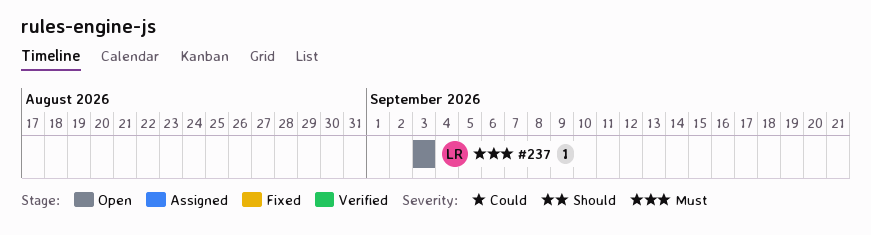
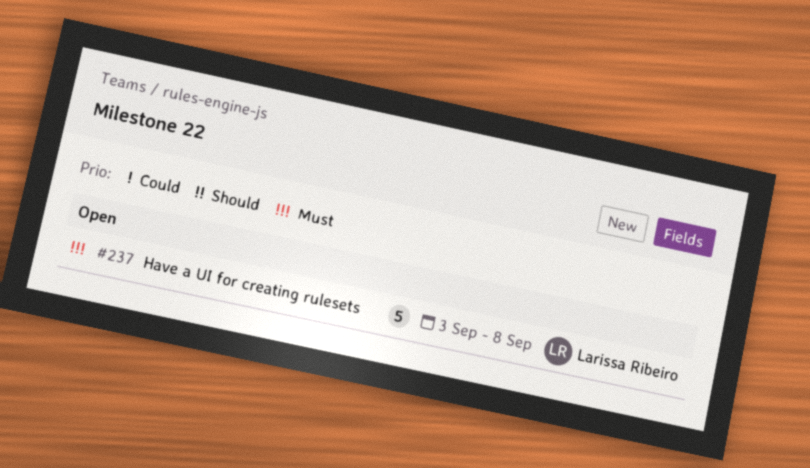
#237, estimate: 1 -> 5
#237, due: Sep 3 -> Sep 8

